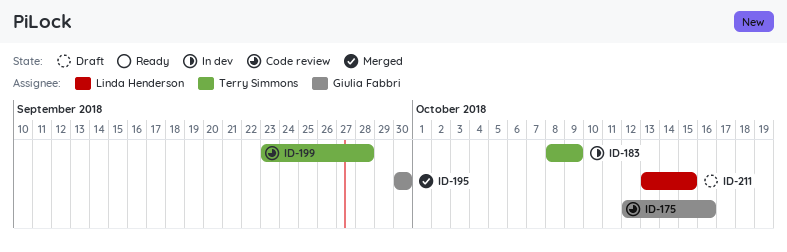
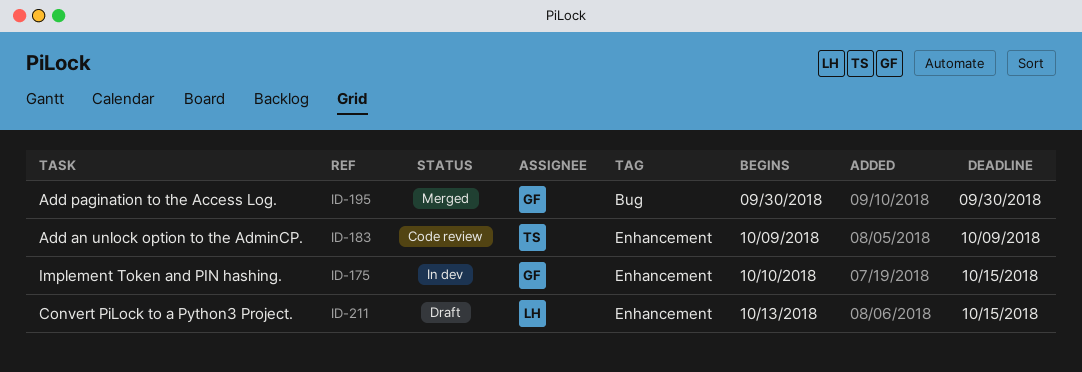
ID-175, status: Code review -> In dev
ID-175, start: Oct 12 -> Oct 10
ID-175, due: Oct 16 -> Oct 15
ID-183, status: In dev -> Code review
ID-183, start: Oct 8 -> Oct 9
ID-199: present -> none

